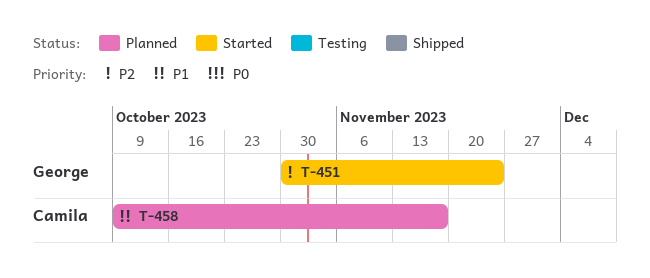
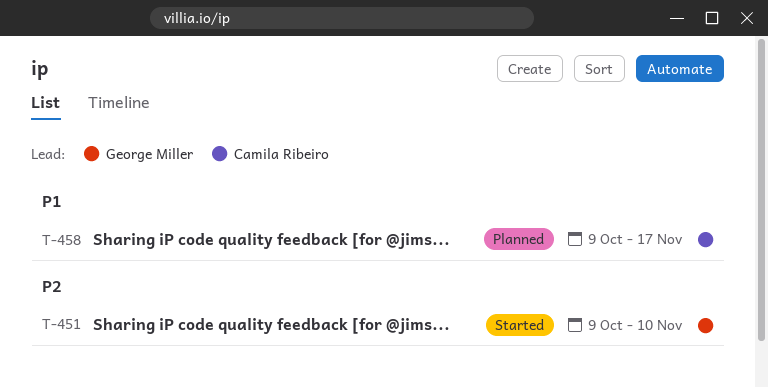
T-451, start: Oct 30 -> Oct 9
T-451, due: Nov 24 -> Nov 10

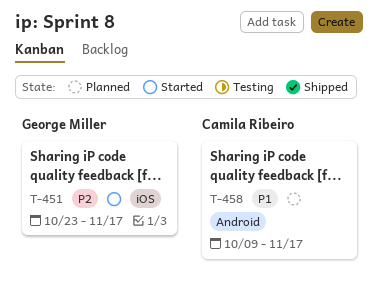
T-451, start: Oct 9 -> Oct 23
T-451, due: Nov 10 -> Nov 17

